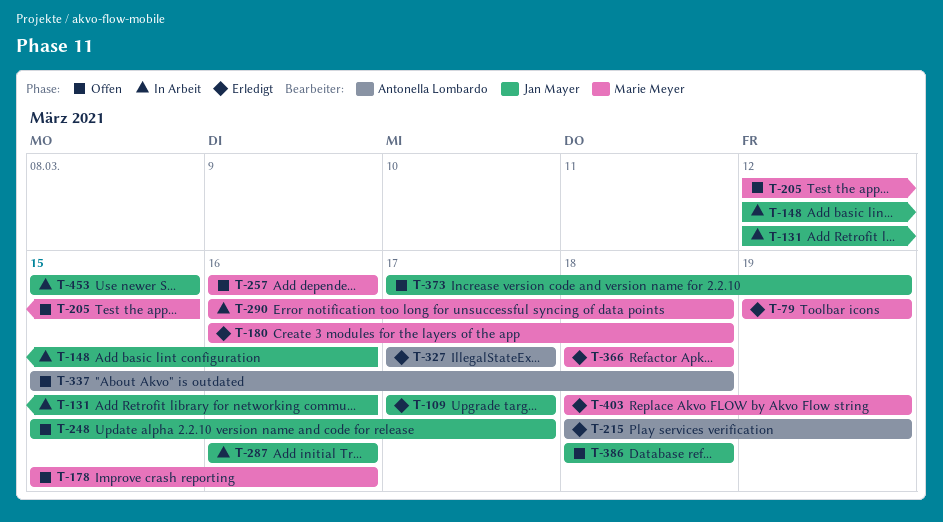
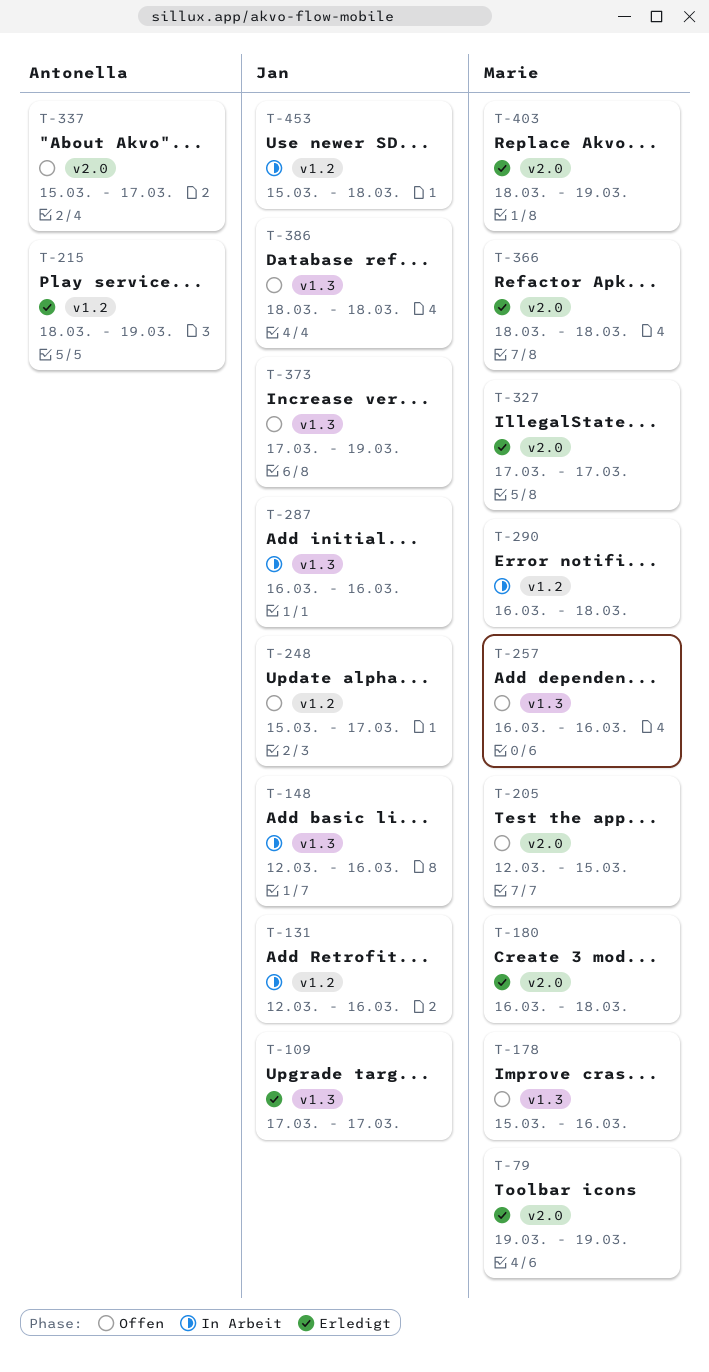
T-327, owner: Antonella Lombardo -> Marie Meyer
T-337, due: Mar 18 -> Mar 17
T-453, due: Mar 15 -> Mar 18

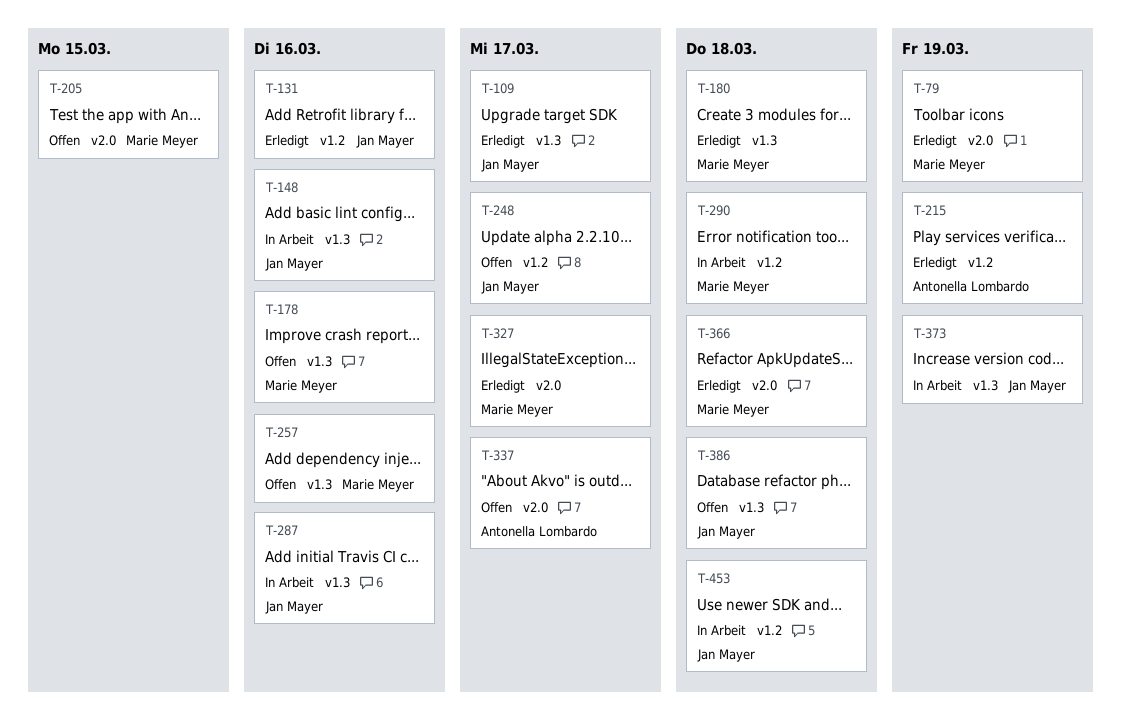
T-131, status: In Arbeit -> Erledigt
T-180, label: v2.0 -> v1.3
T-373, status: Offen -> In Arbeit
T-403: present -> none

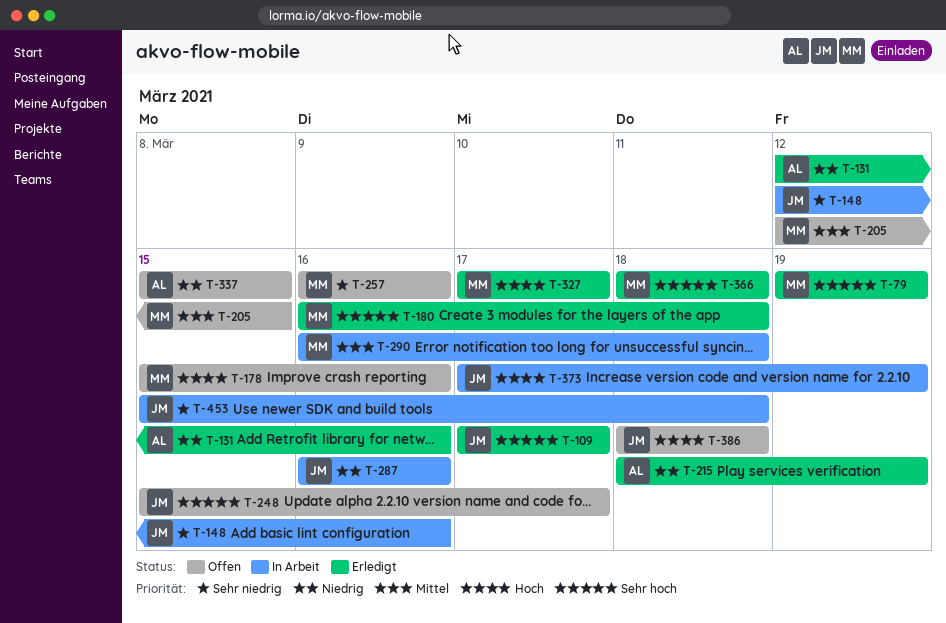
T-131, owner: Jan Mayer -> Antonella Lombardo
T-337, due: Mar 17 -> Mar 15

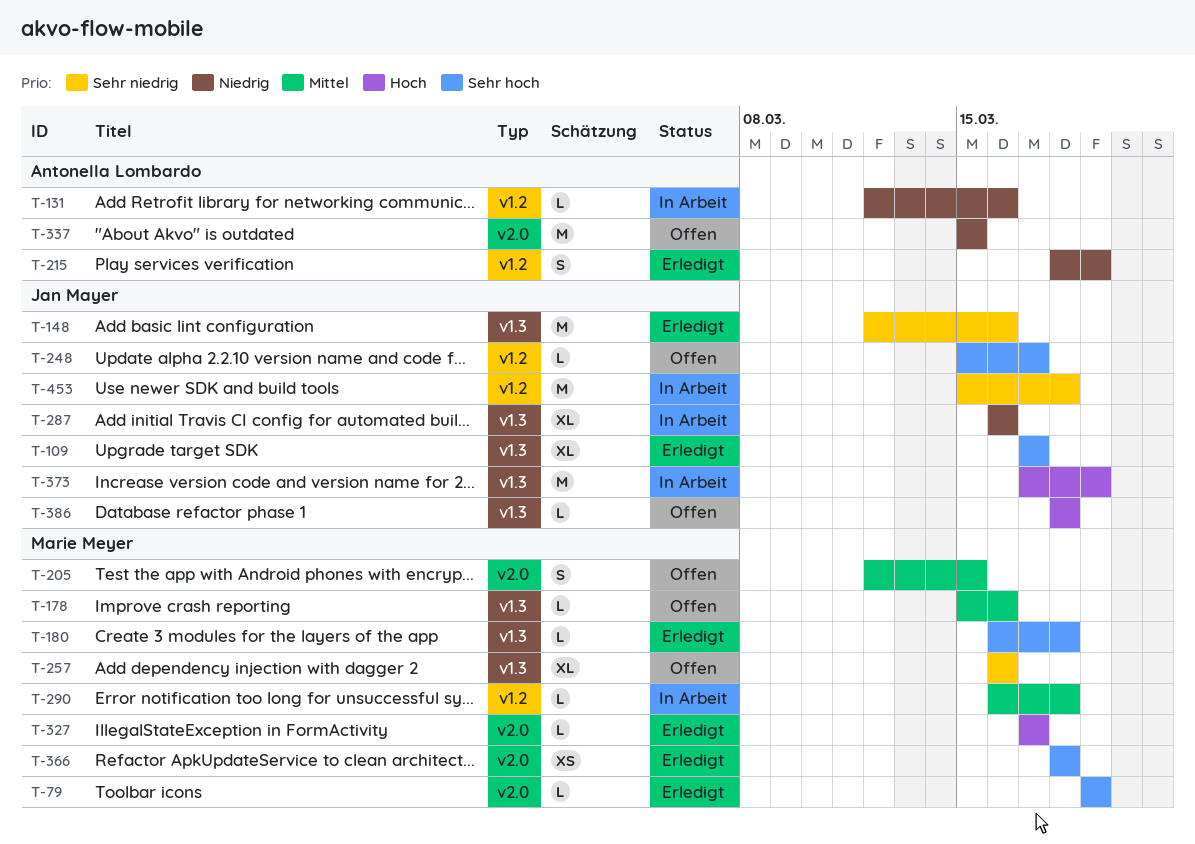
T-131, status: Erledigt -> In Arbeit
T-148, status: In Arbeit -> Erledigt
T-178, priority: Hoch -> Mittel

